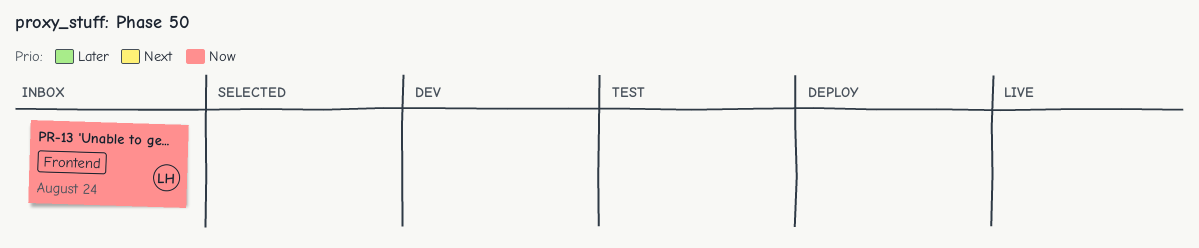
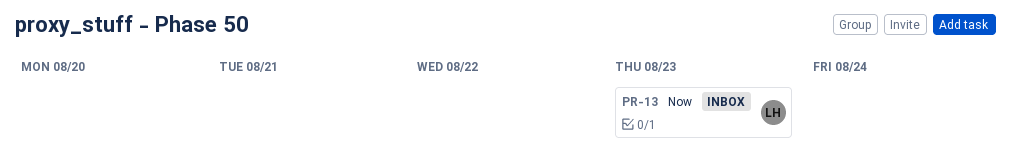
PR-13, due: Aug 24 -> Aug 23

